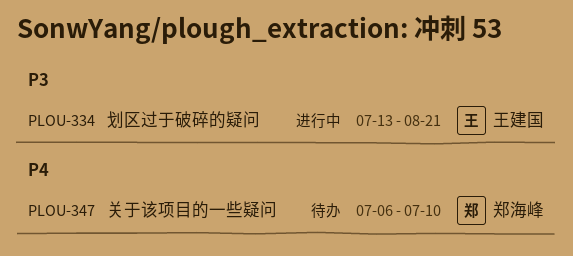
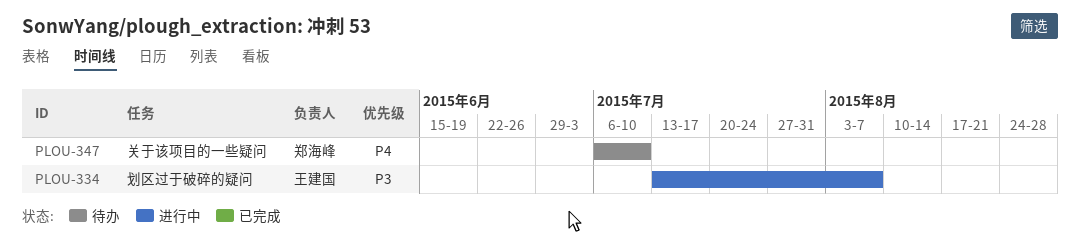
PLOU-334, due: Aug 21 -> Aug 7

